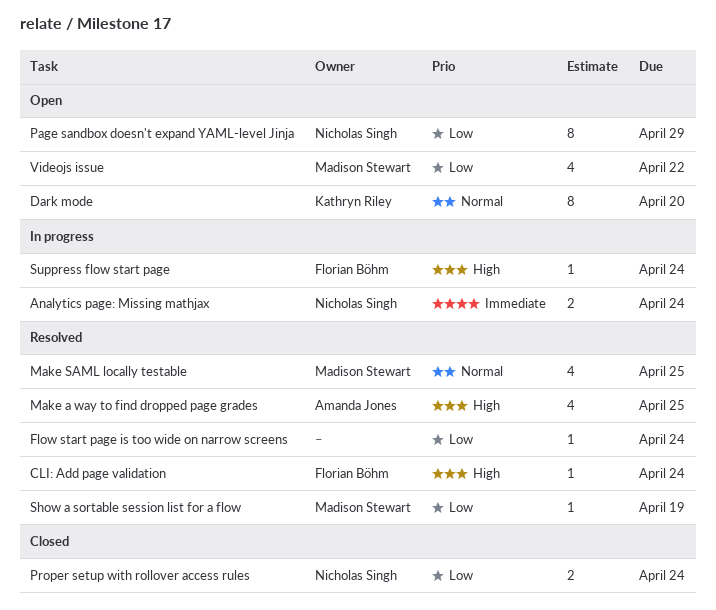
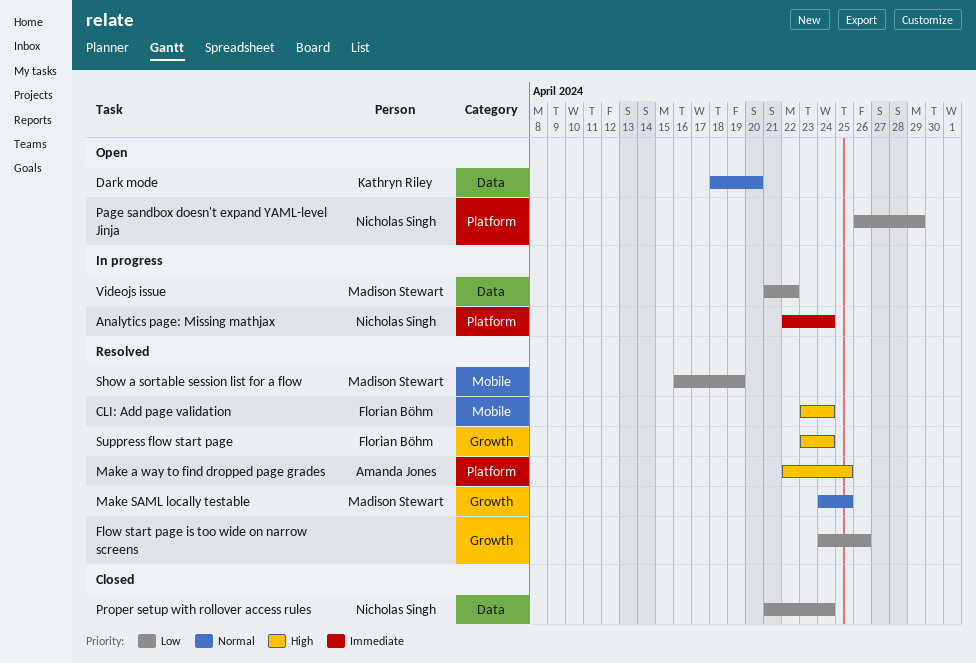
Flow start page is too wide on narrow screens, due: Apr 24 -> Apr 26
Suppress flow start page, status: In progress -> Resolved
Videojs issue, status: Open -> In progress

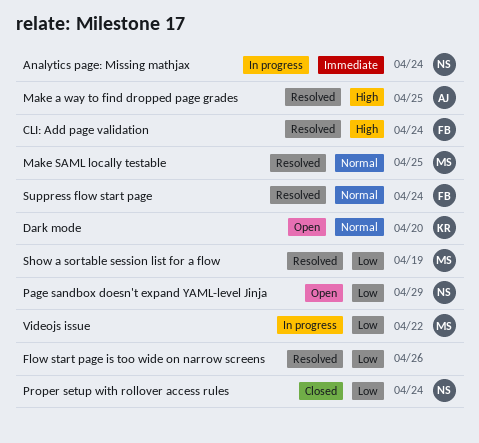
Suppress flow start page, priority: High -> Normal

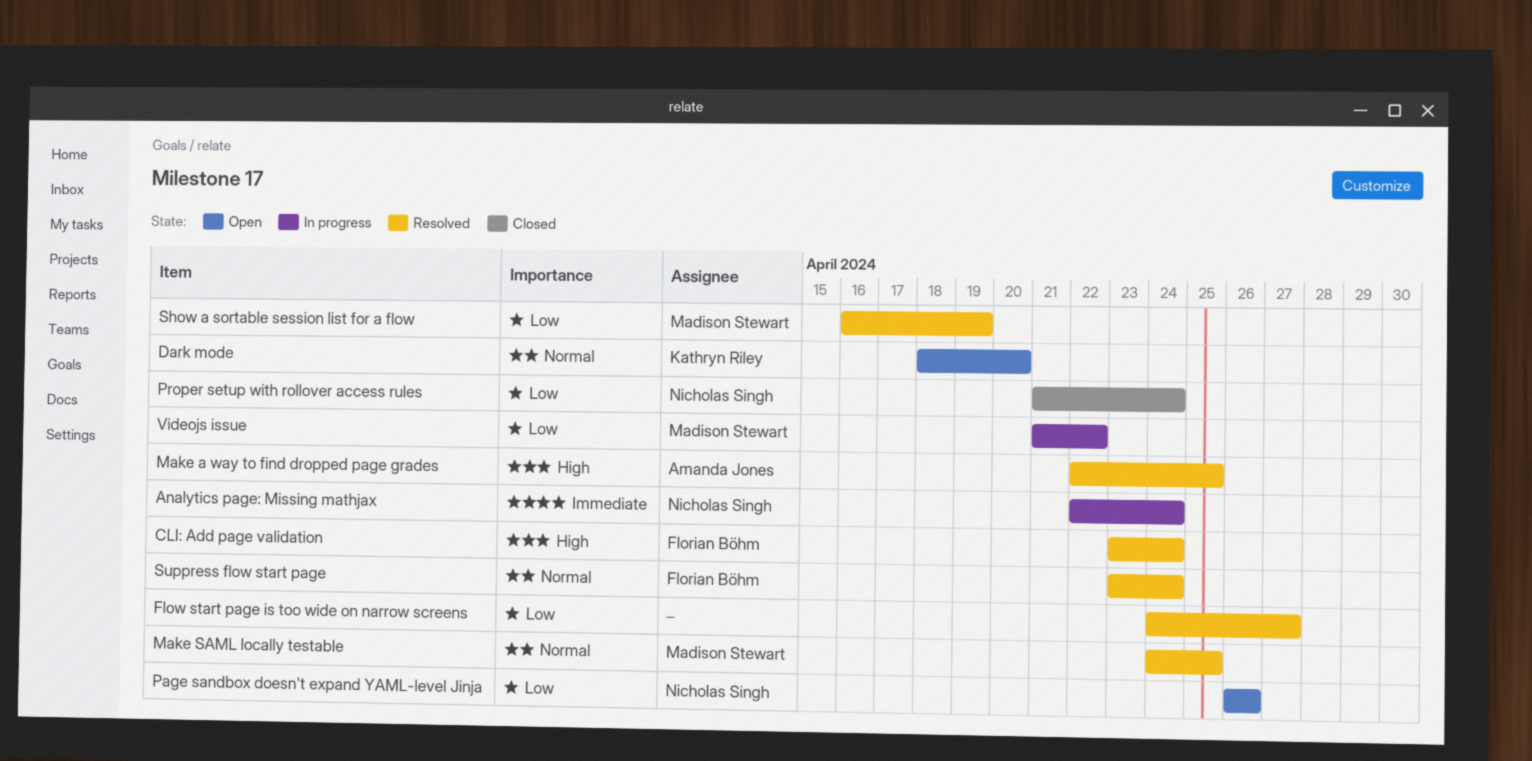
Flow start page is too wide on narrow screens, due: Apr 26 -> Apr 27
Page sandbox doesn't expand YAML-level Jinja, due: Apr 29 -> Apr 26

